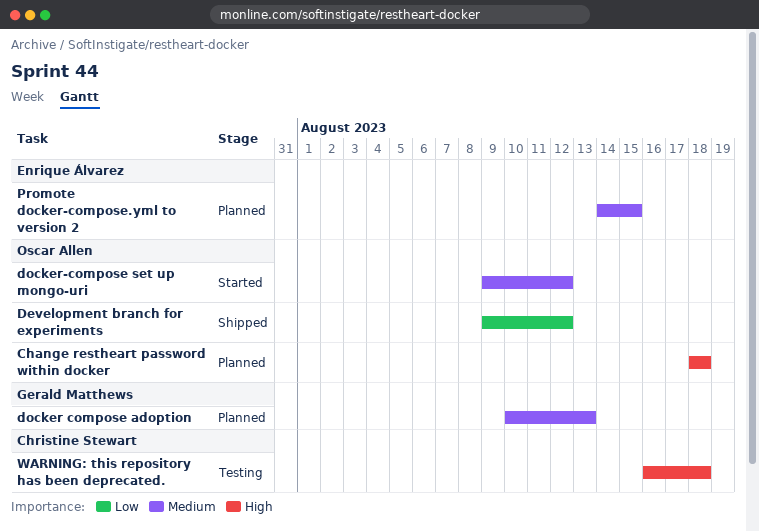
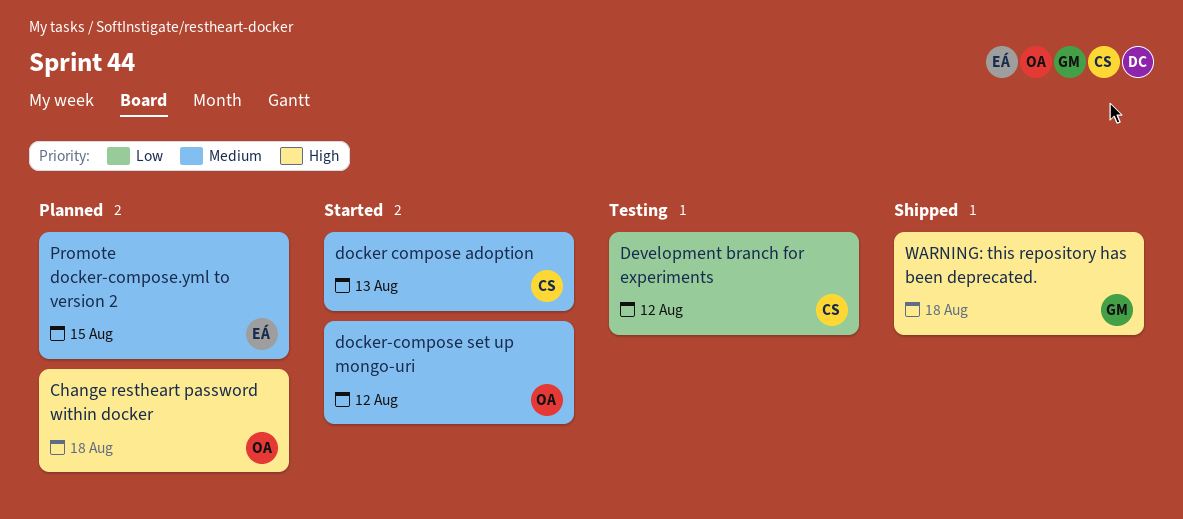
Development branch for experiments, status: Shipped -> Testing
Development branch for experiments, owner: Oscar Allen -> Christine Stewart
docker compose adoption, status: Planned -> Started
docker compose adoption, owner: Gerald Matthews -> Christine Stewart
WARNING: this repository has been deprecated., status: Testing -> Shipped
WARNING: this repository has been deprecated., owner: Christine Stewart -> Gerald Matthews

